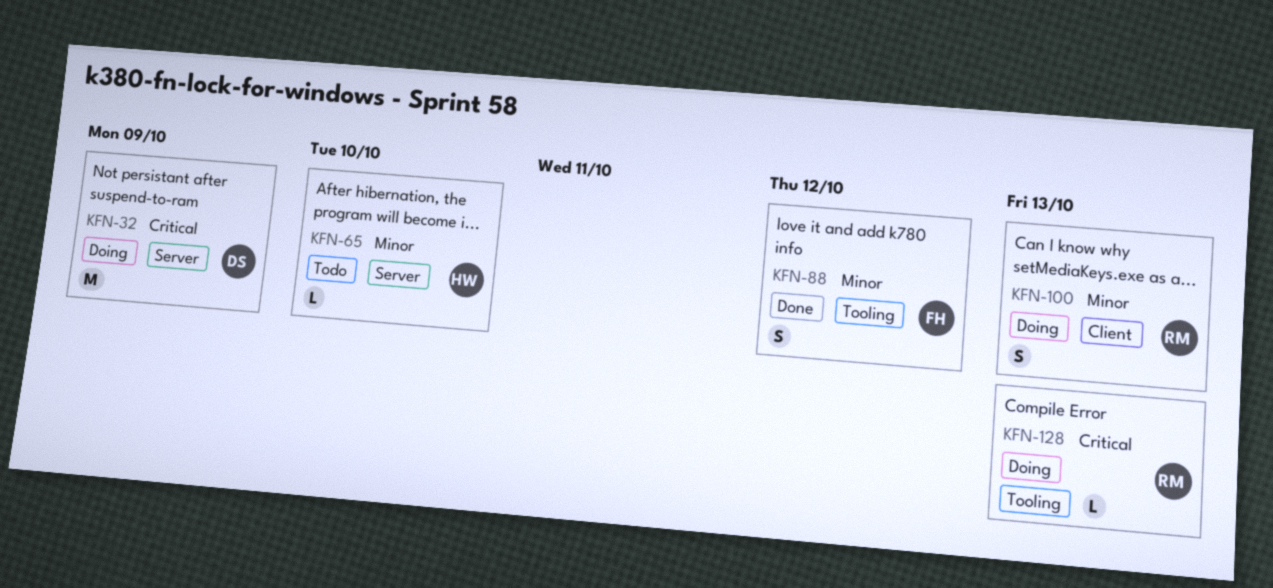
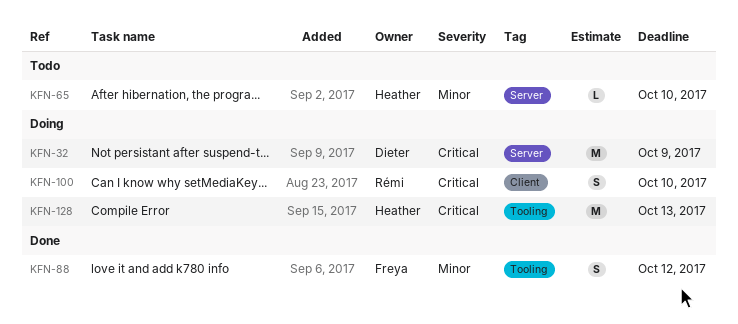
KFN-100, priority: Minor -> Critical
KFN-100, due: Oct 13 -> Oct 10
KFN-128, owner: Rémi -> Heather
KFN-128, estimate: L -> M

